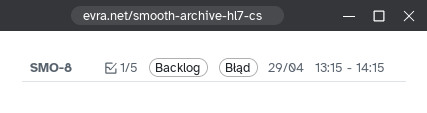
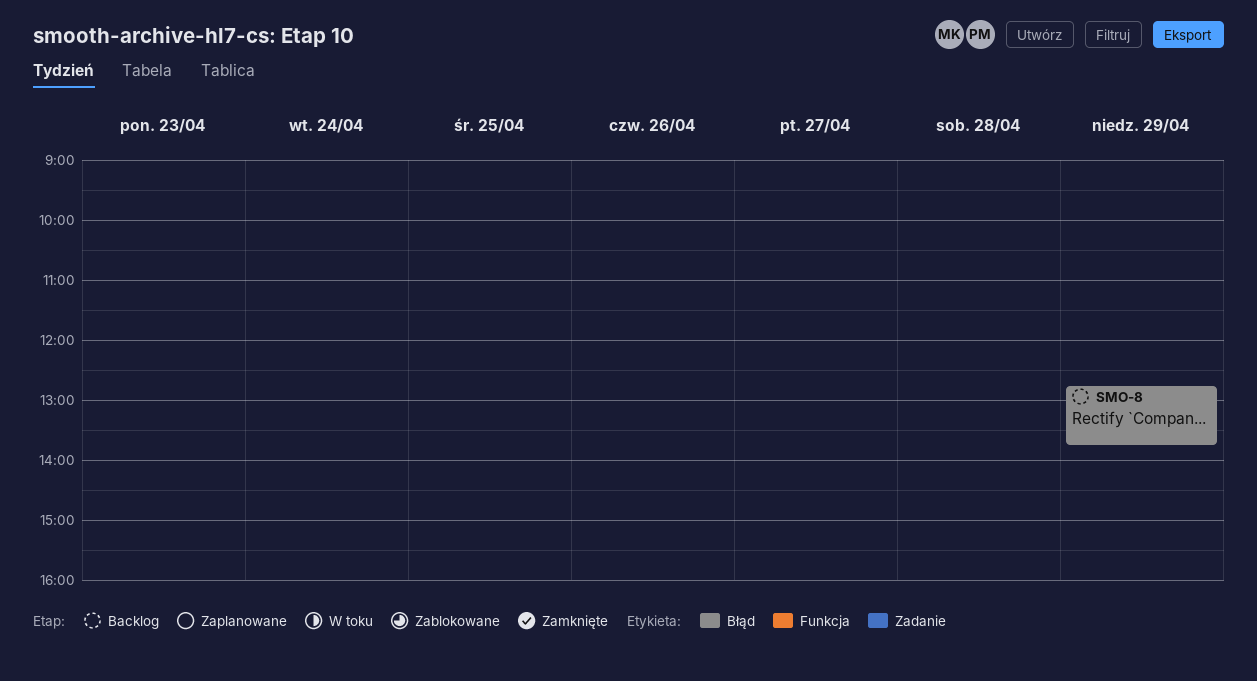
SMO-8, begins: 13:15 -> 12:45
SMO-8, ends: 14:15 -> 13:45

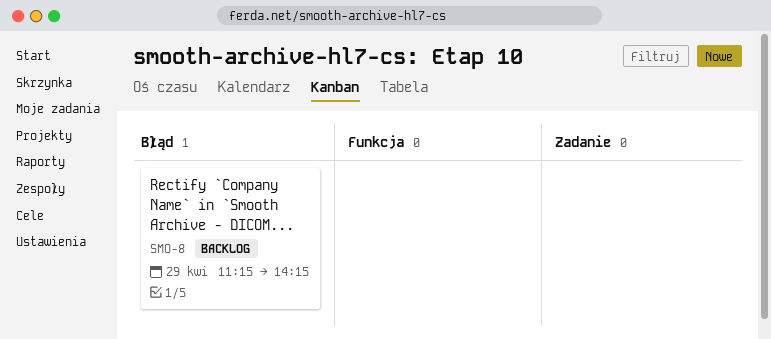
SMO-8, begins: 12:45 -> 11:15
SMO-8, ends: 13:45 -> 14:15

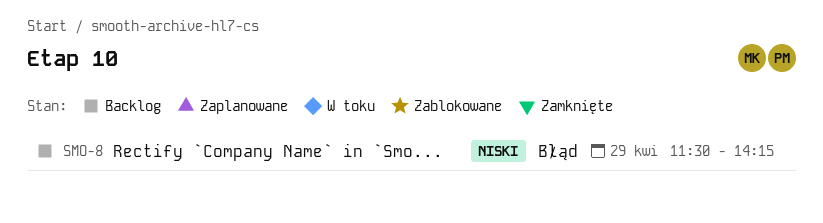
SMO-8, begins: 11:15 -> 11:30

